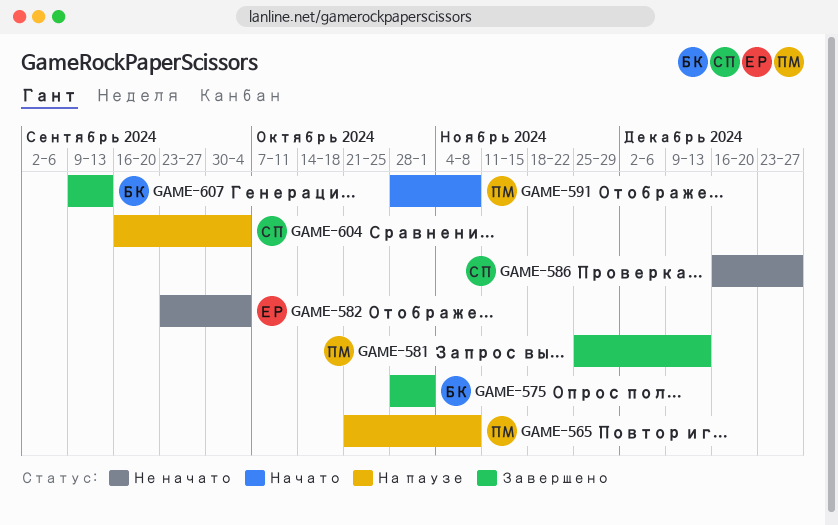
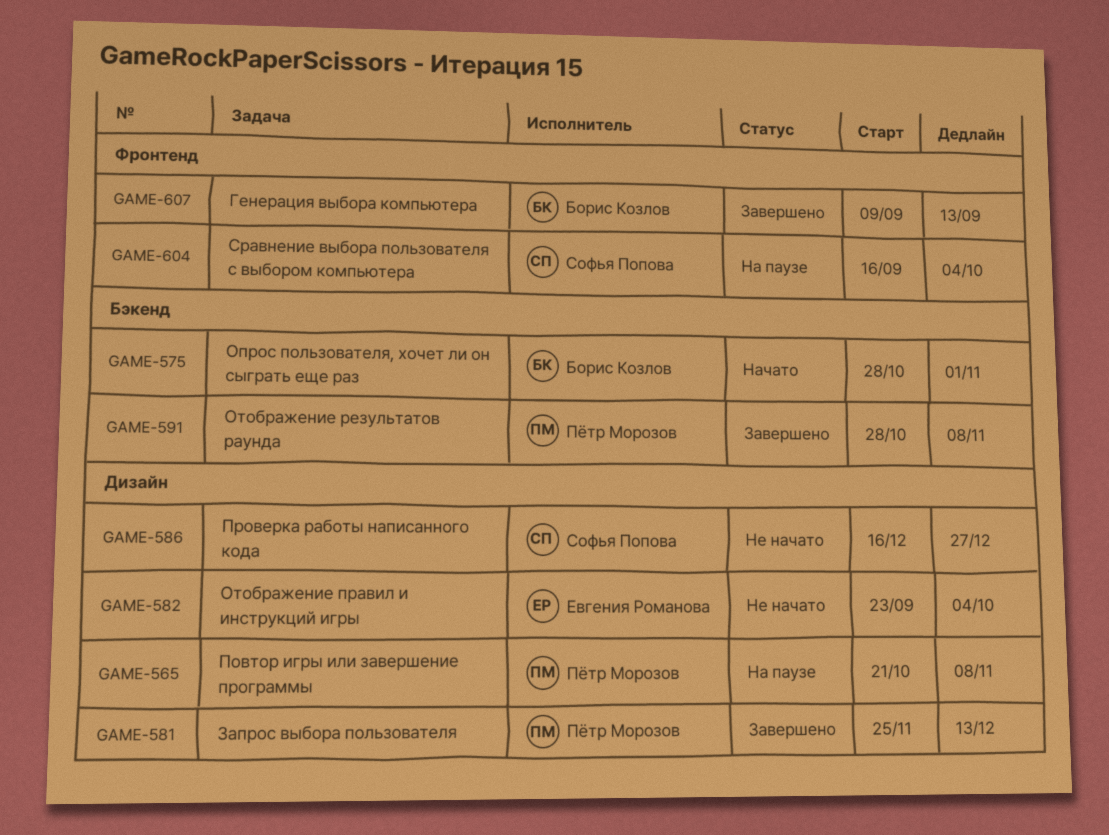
GAME-575, status: Завершено -> Начато
GAME-591, status: Начато -> Завершено

